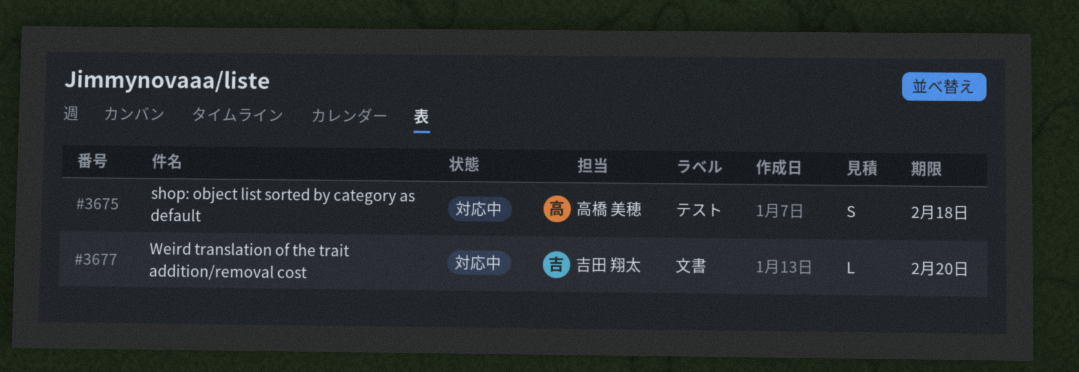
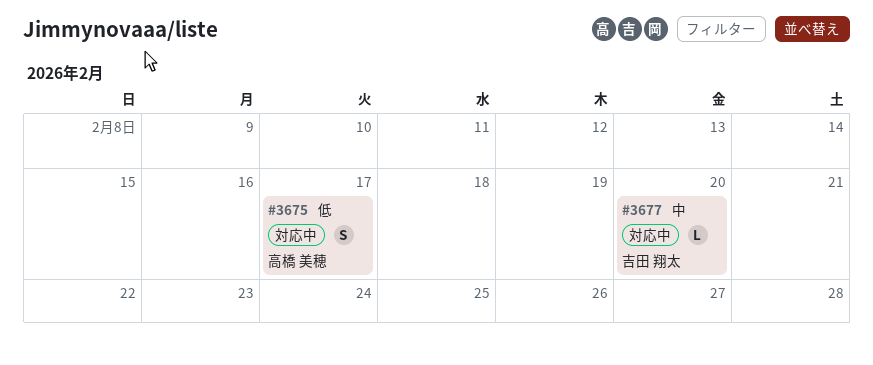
#3675, due: Feb 18 -> Feb 17

